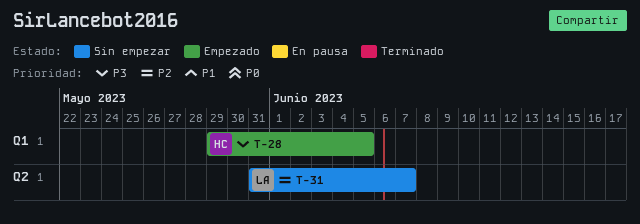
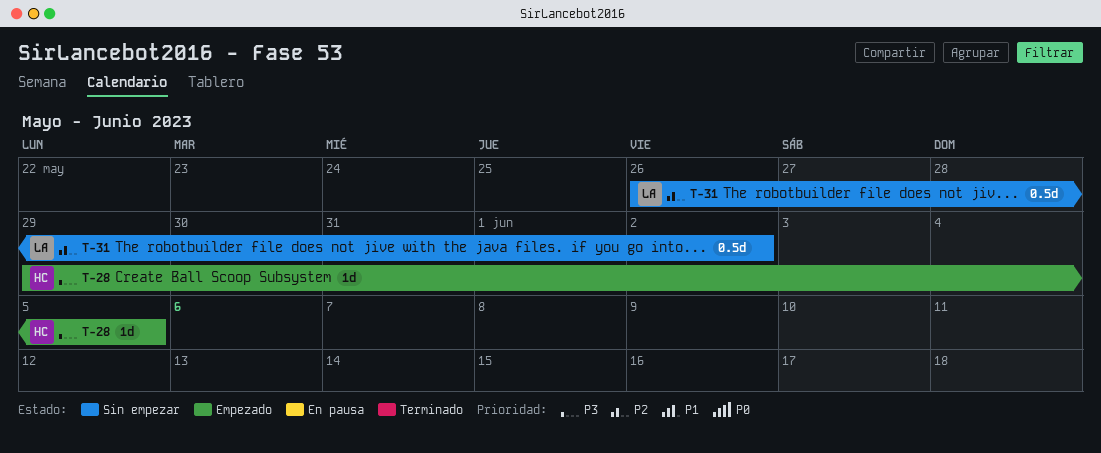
T-31, start: May 31 -> May 26
T-31, due: Jun 7 -> Jun 2

